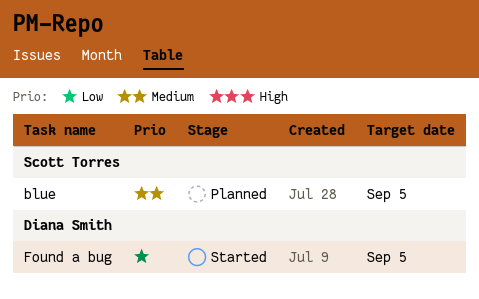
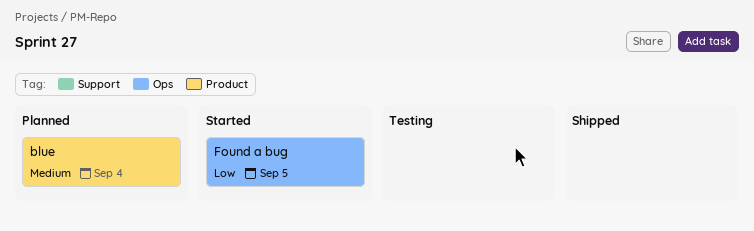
blue, due: Sep 5 -> Sep 4

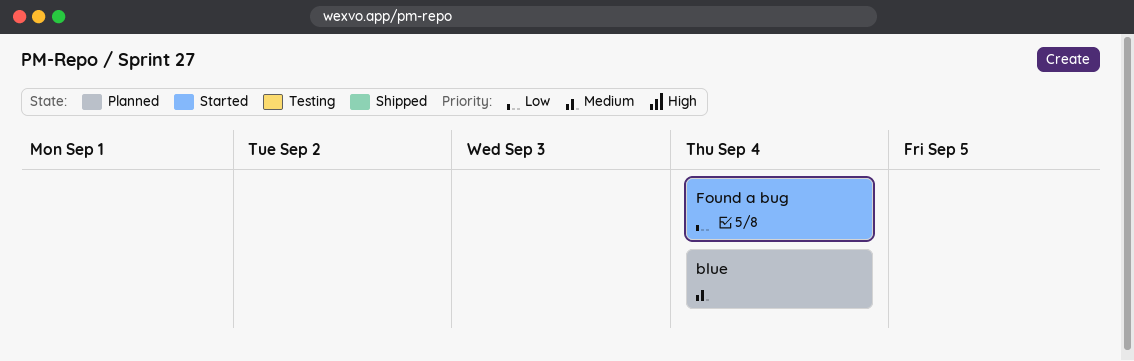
Found a bug, due: Sep 5 -> Sep 4

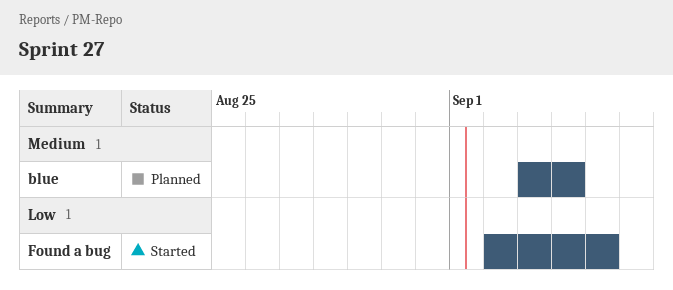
Found a bug, due: Sep 4 -> Sep 5

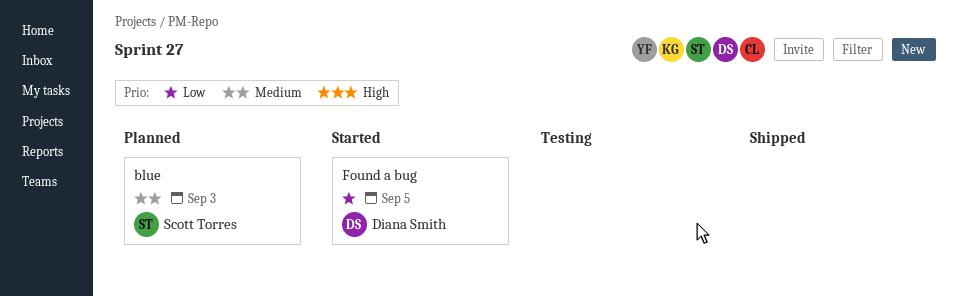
blue, due: Sep 4 -> Sep 3

